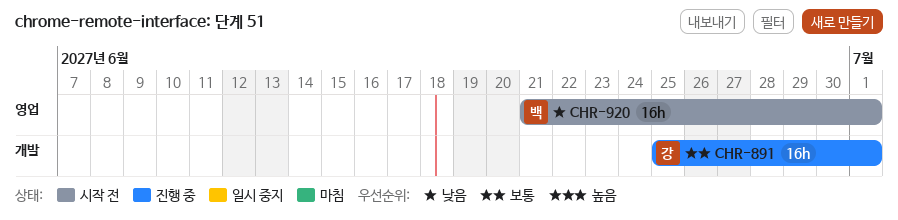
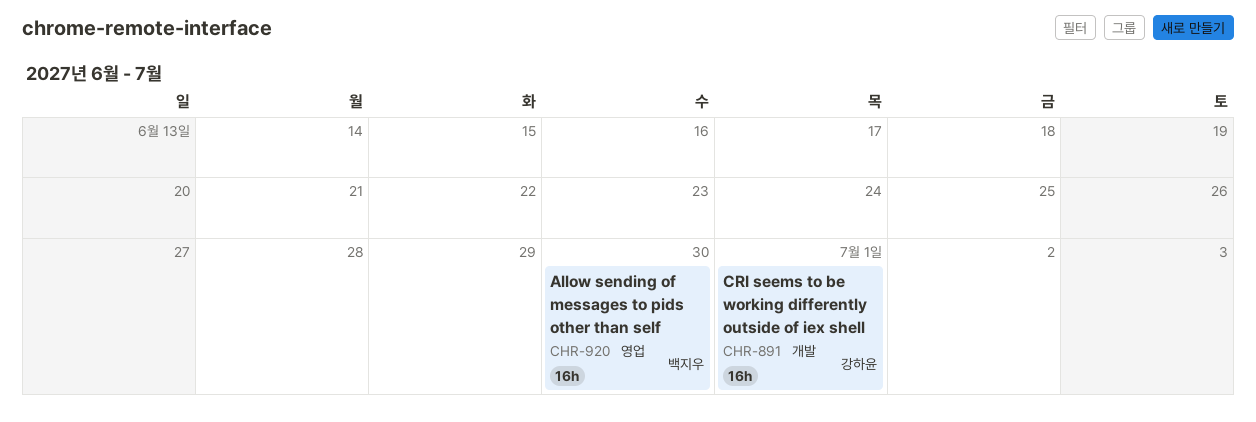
CHR-920, due: Jul 1 -> Jun 30

